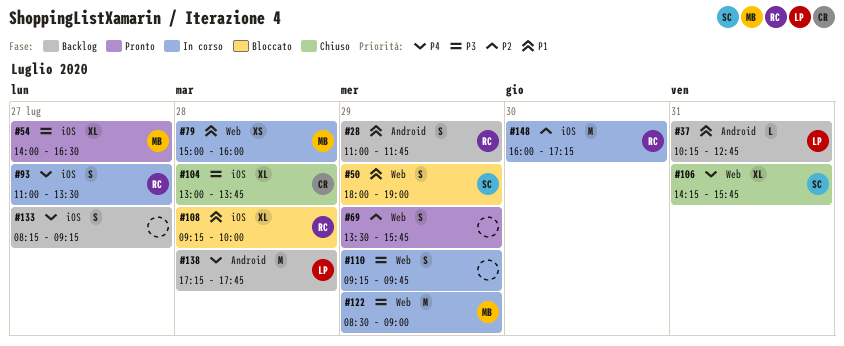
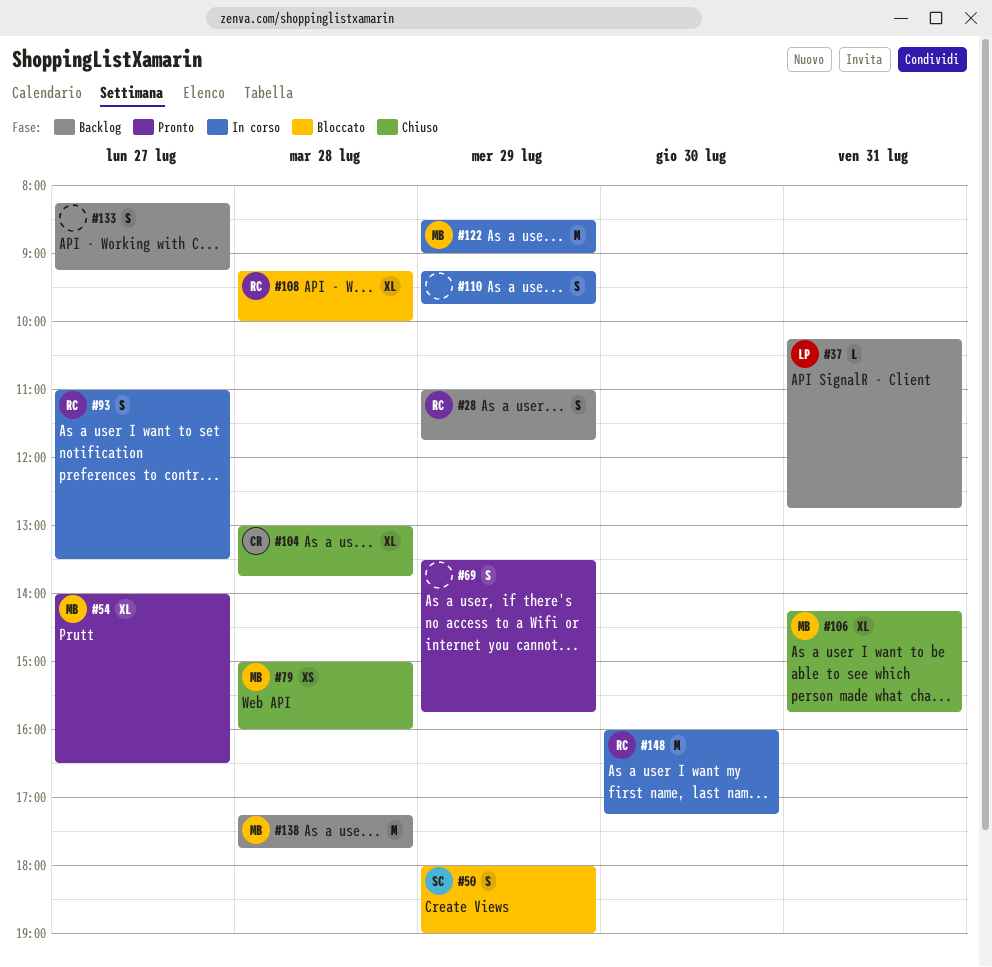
#79, status: In corso -> Chiuso
#106, owner: SC -> MB
#138, owner: LP -> MB

